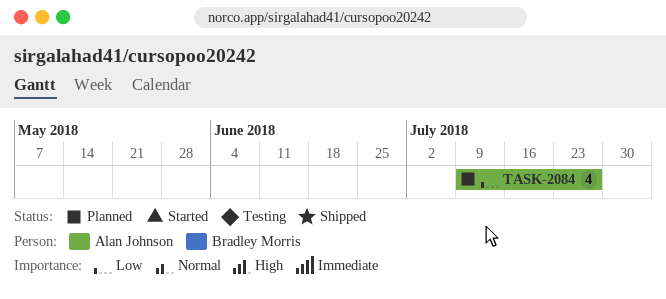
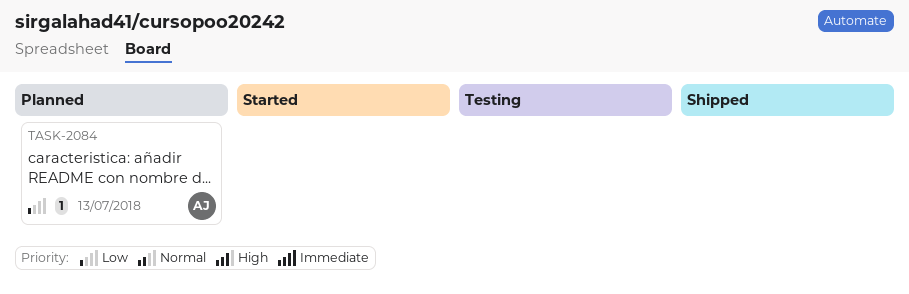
TASK-2084, estimate: 4 -> 1
TASK-2084, due: Jul 27 -> Jul 13

